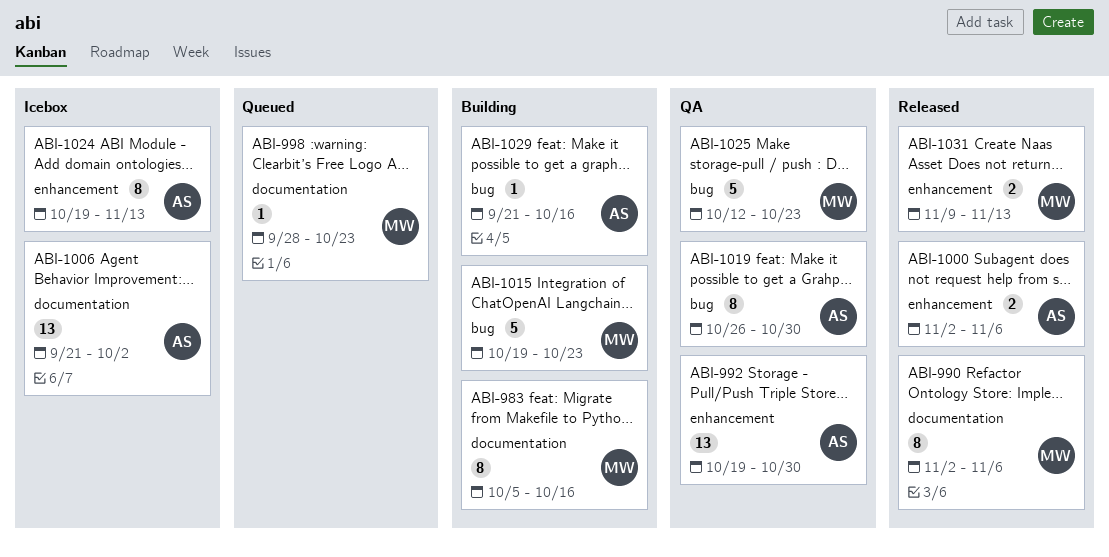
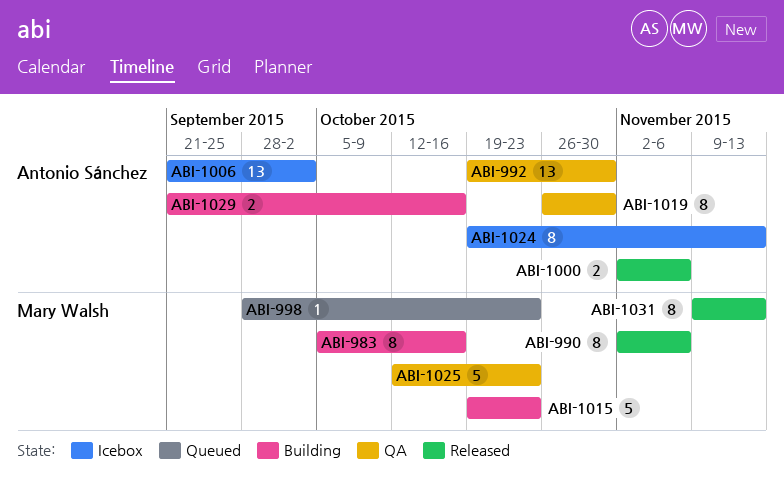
ABI-1029, estimate: 1 -> 2
ABI-1031, estimate: 2 -> 8

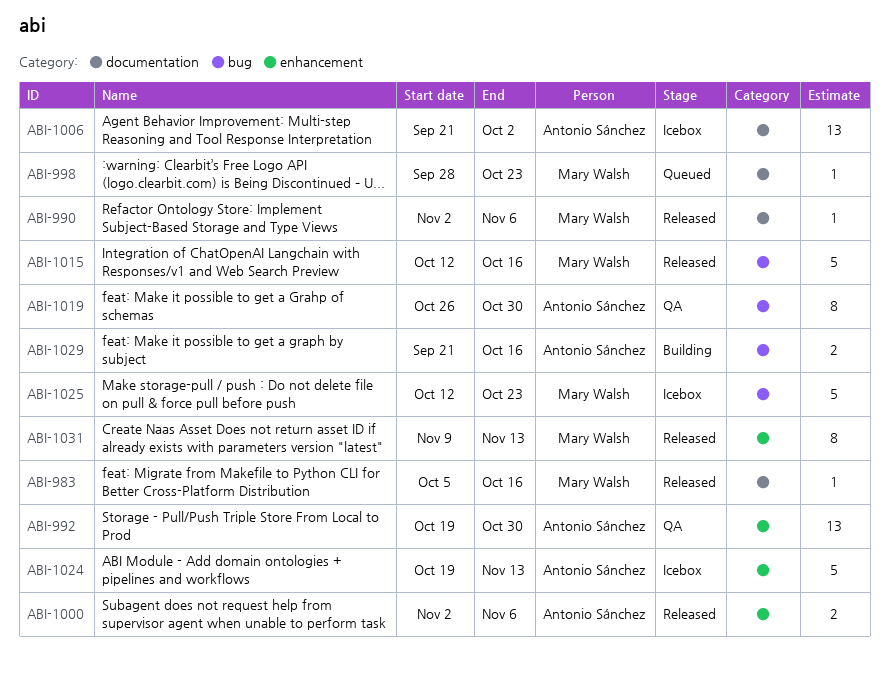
ABI-983, status: Building -> Released
ABI-983, estimate: 8 -> 1
ABI-990, estimate: 8 -> 1
ABI-1015, status: Building -> Released
ABI-1015, start: Oct 19 -> Oct 12
ABI-1015, due: Oct 23 -> Oct 16
ABI-1024, estimate: 8 -> 5
ABI-1025, status: QA -> Icebox

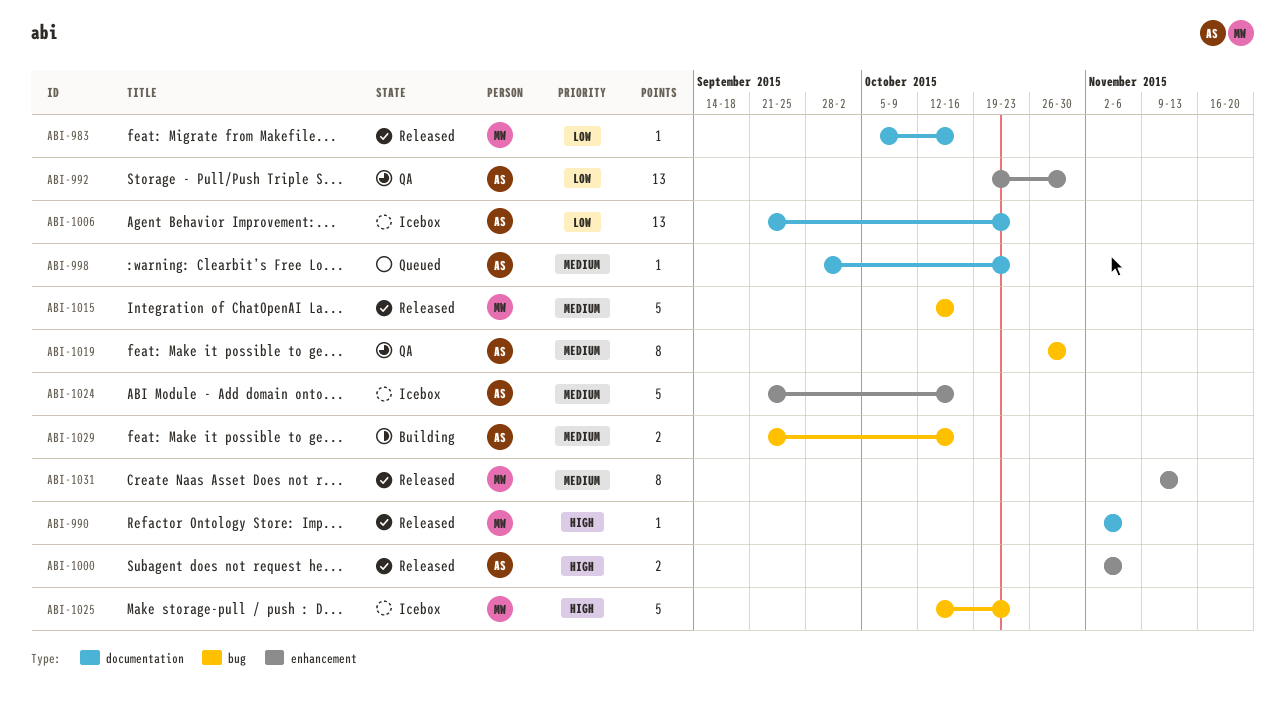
ABI-998, owner: Mary Walsh -> Antonio Sánchez
ABI-1006, due: Oct 2 -> Oct 23
ABI-1024, start: Oct 19 -> Sep 21
ABI-1024, due: Nov 13 -> Oct 16

